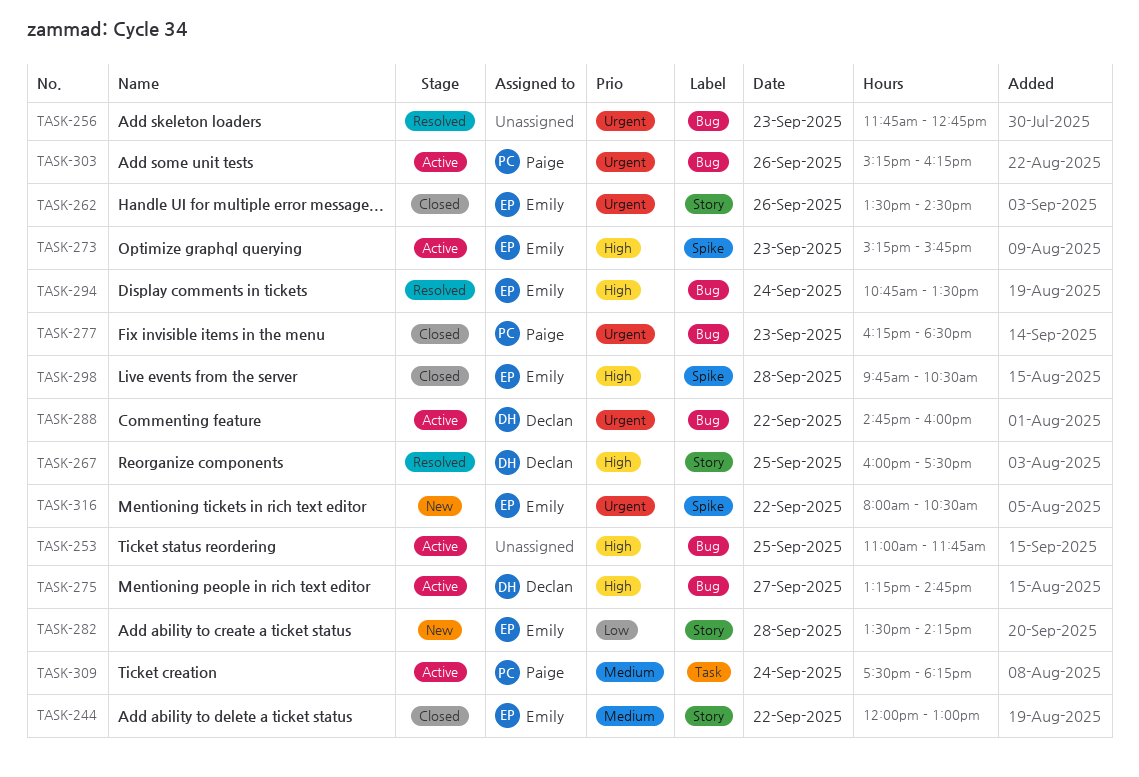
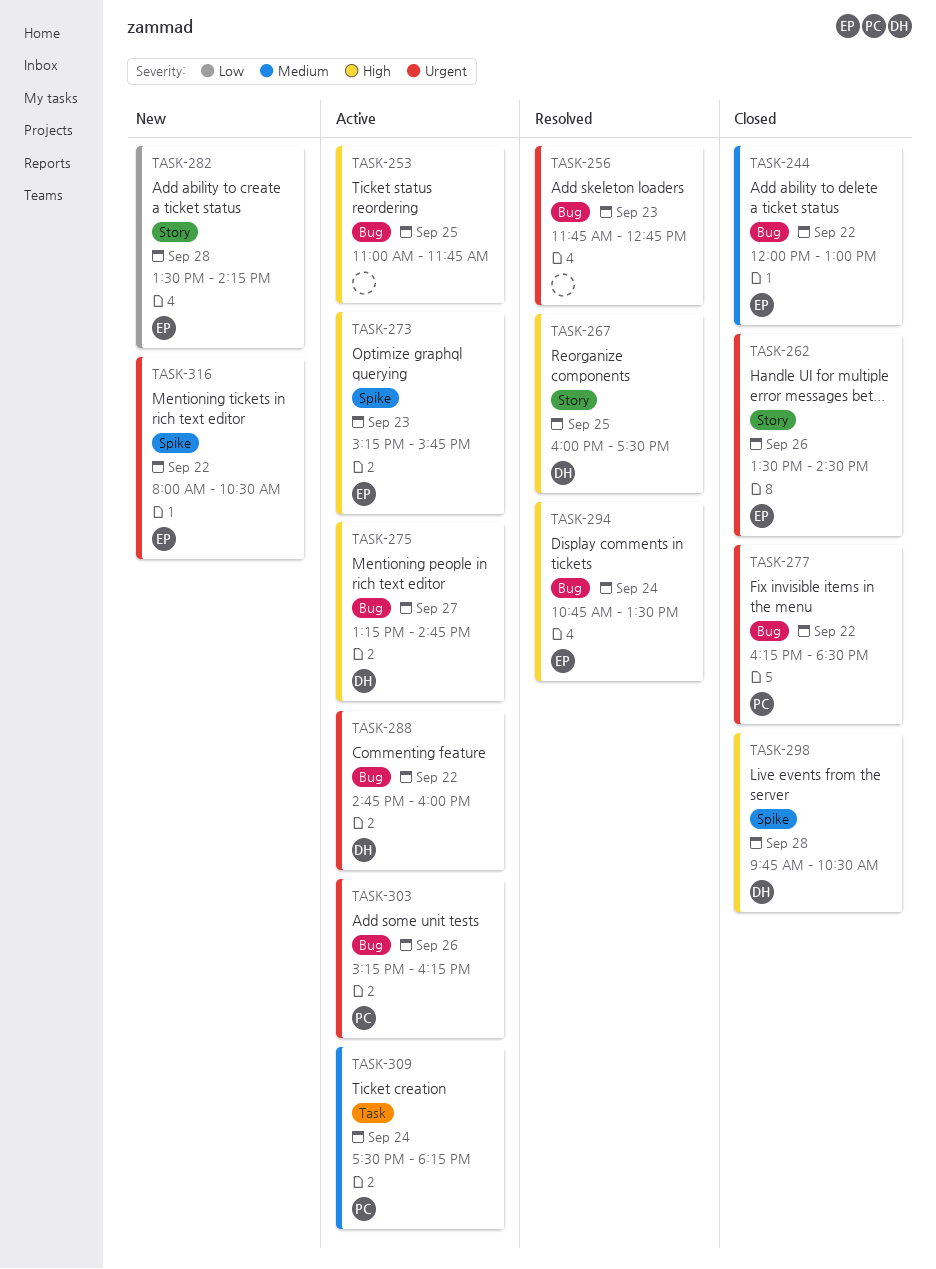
TASK-244, label: Story -> Bug
TASK-277, day: Sep 23 -> Sep 22
TASK-298, owner: Emily -> Declan

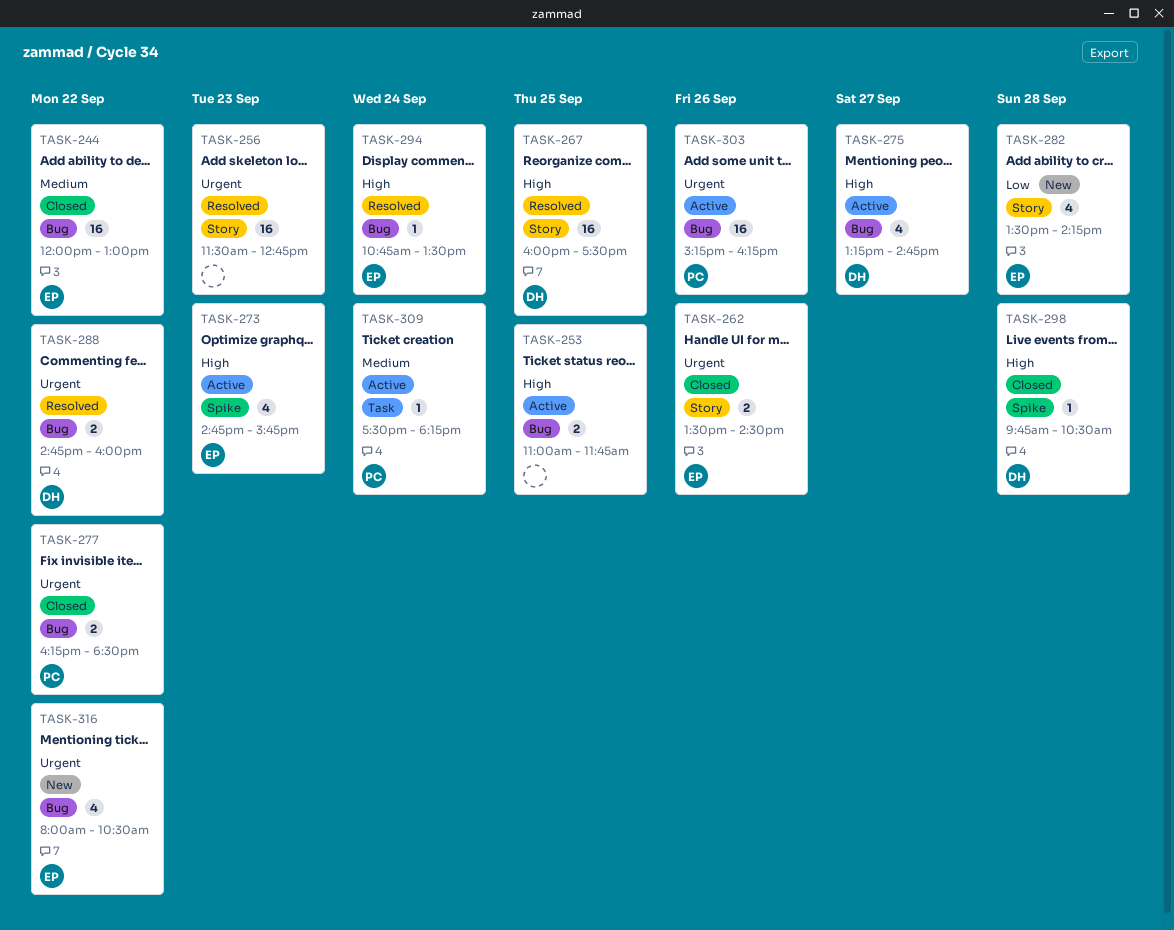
TASK-256, label: Bug -> Story
TASK-256, begins: 11:45 -> 11:30
TASK-273, begins: 15:15 -> 14:45
TASK-288, status: Active -> Resolved
TASK-316, label: Spike -> Bug

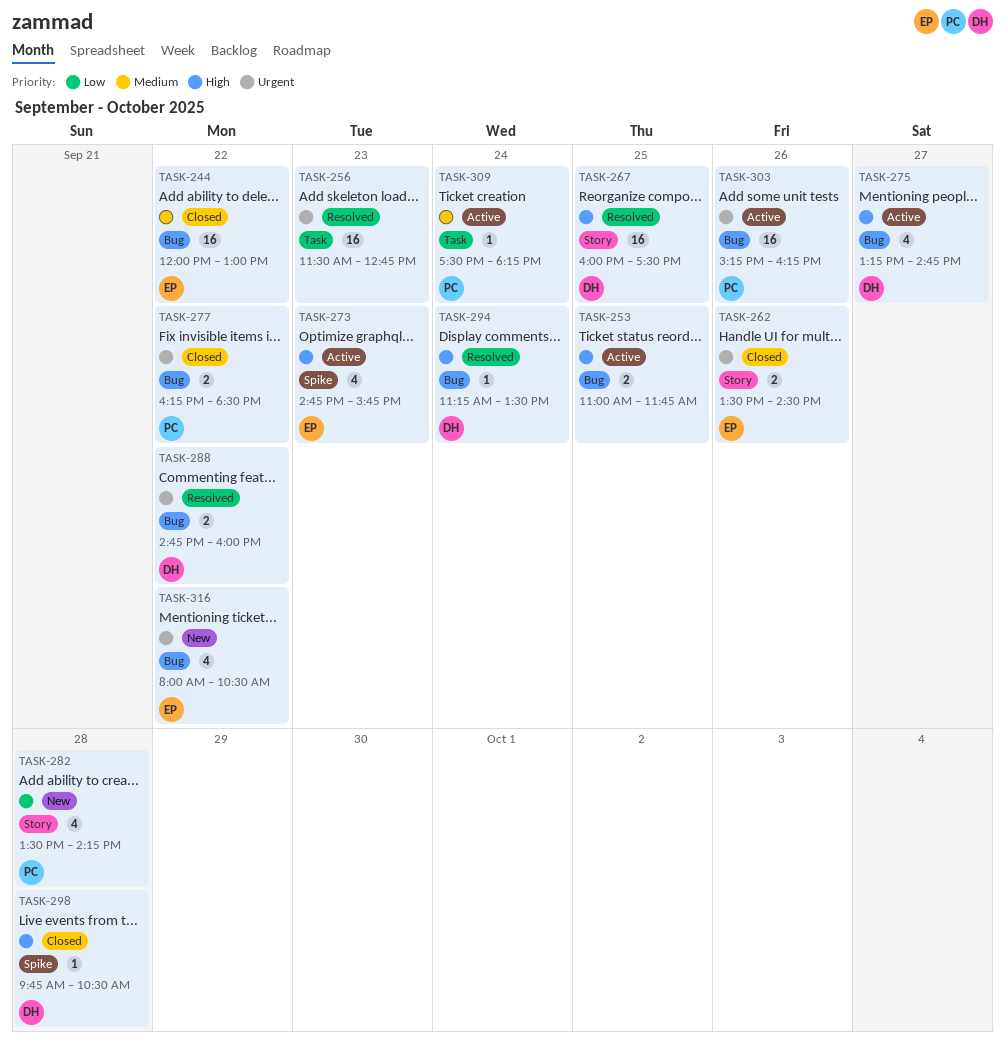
TASK-256, label: Story -> Task
TASK-282, owner: EP -> PC
TASK-294, owner: EP -> DH
TASK-294, begins: 10:45 -> 11:15

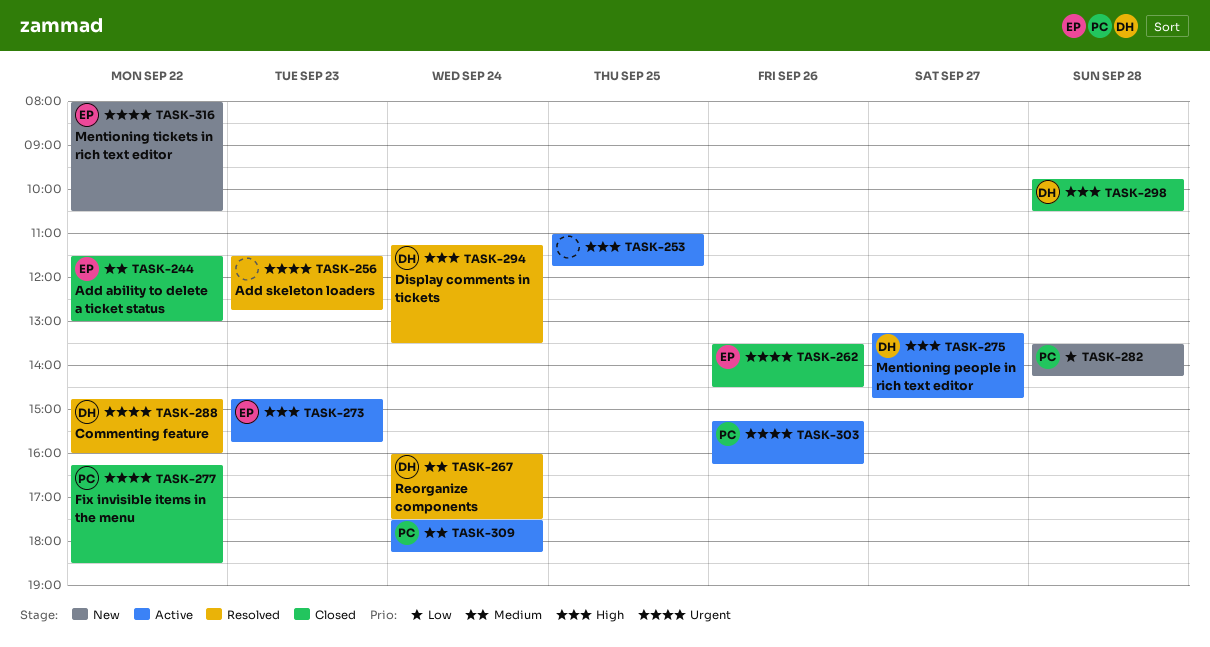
TASK-244, begins: 12:00 -> 11:30
TASK-267, priority: High -> Medium
TASK-267, day: Sep 25 -> Sep 24

